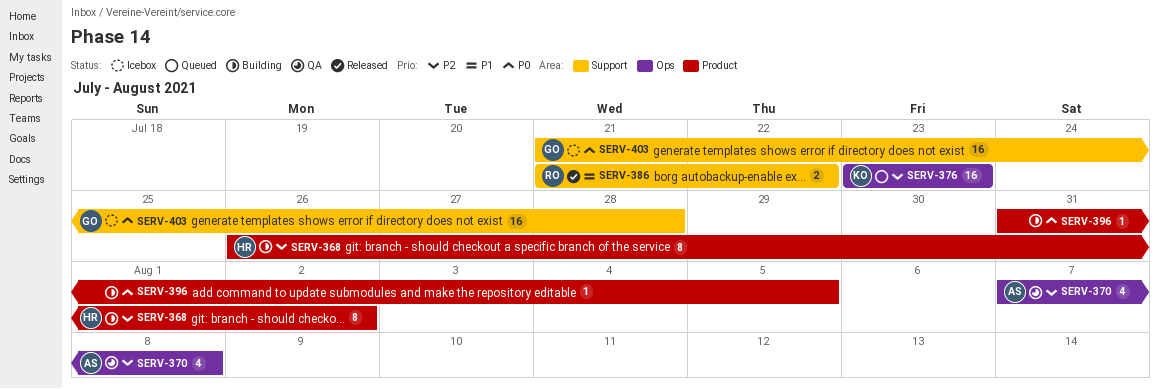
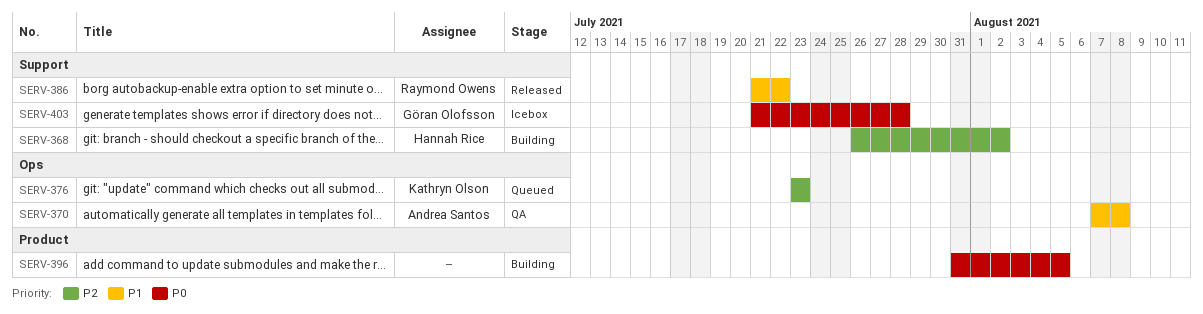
SERV-368, label: Product -> Support
SERV-370, priority: P2 -> P1

